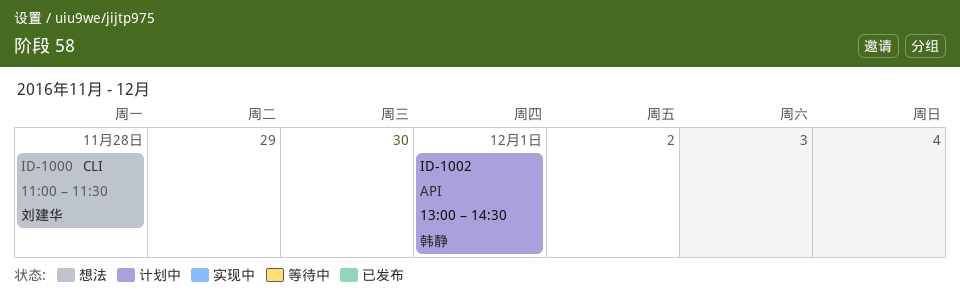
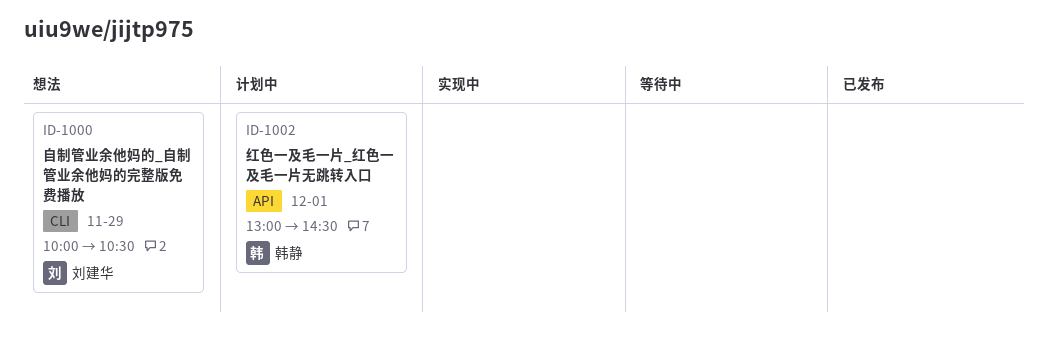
ID-1000, day: Nov 28 -> Nov 29
ID-1000, begins: 11:00 -> 10:00
ID-1000, ends: 11:30 -> 10:30

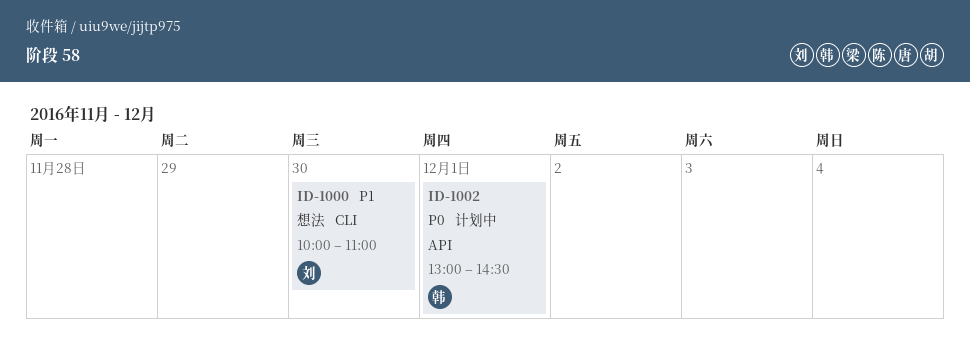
ID-1000, day: Nov 29 -> Nov 30
ID-1000, ends: 10:30 -> 11:00

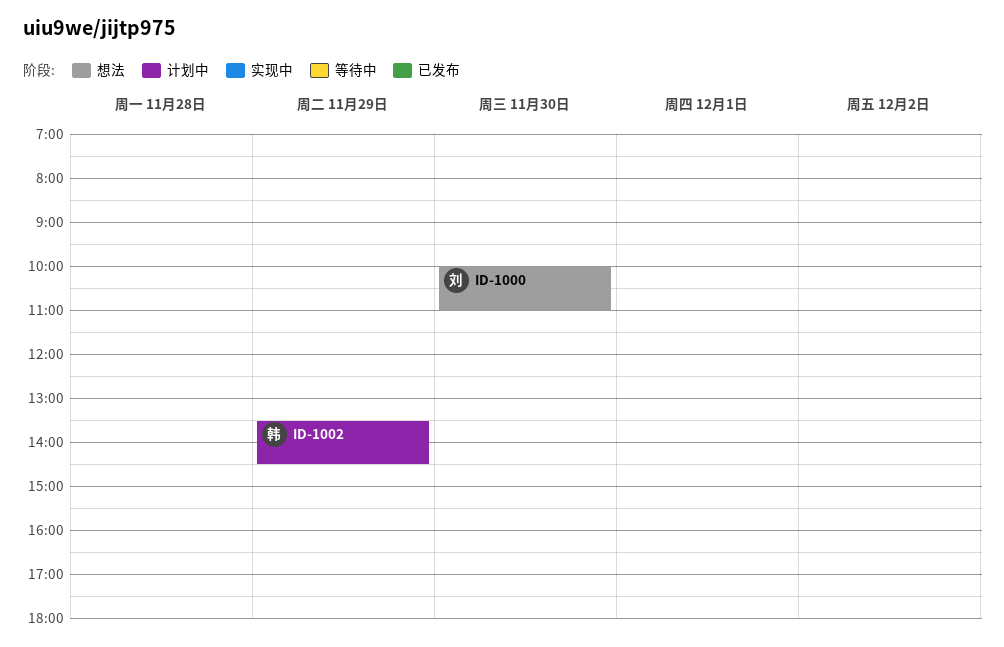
ID-1002, day: Dec 1 -> Nov 29
ID-1002, begins: 13:00 -> 13:30

